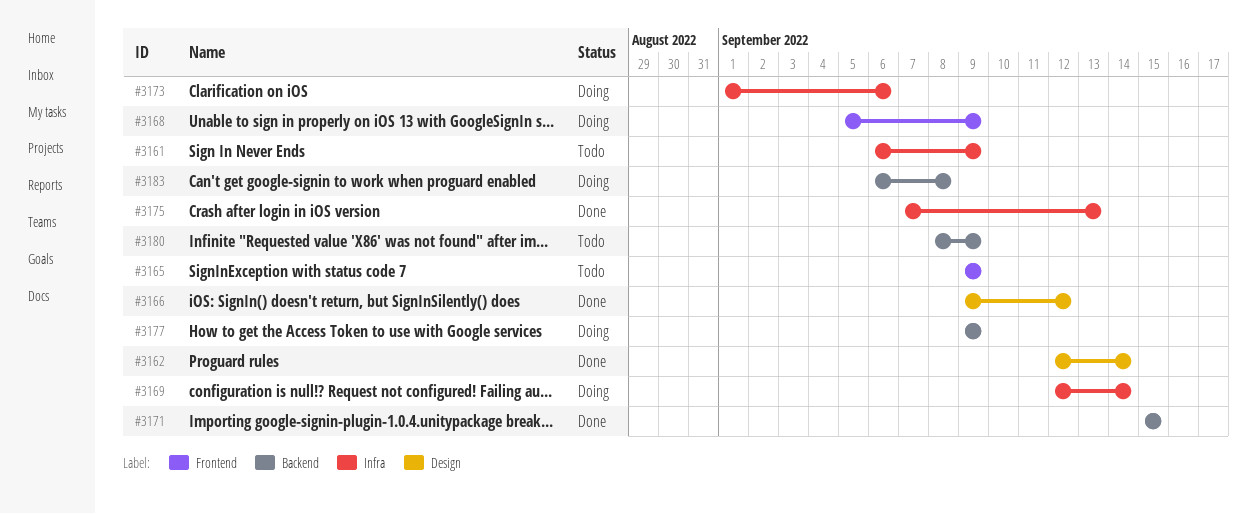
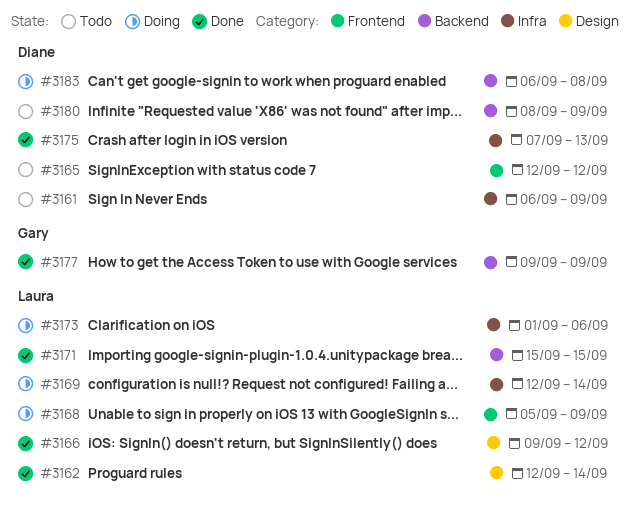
#3165, start: Sep 9 -> Sep 12
#3165, due: Sep 9 -> Sep 12
#3177, status: Doing -> Done

